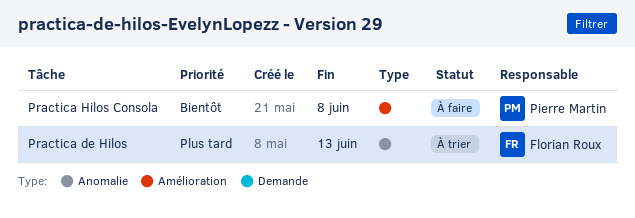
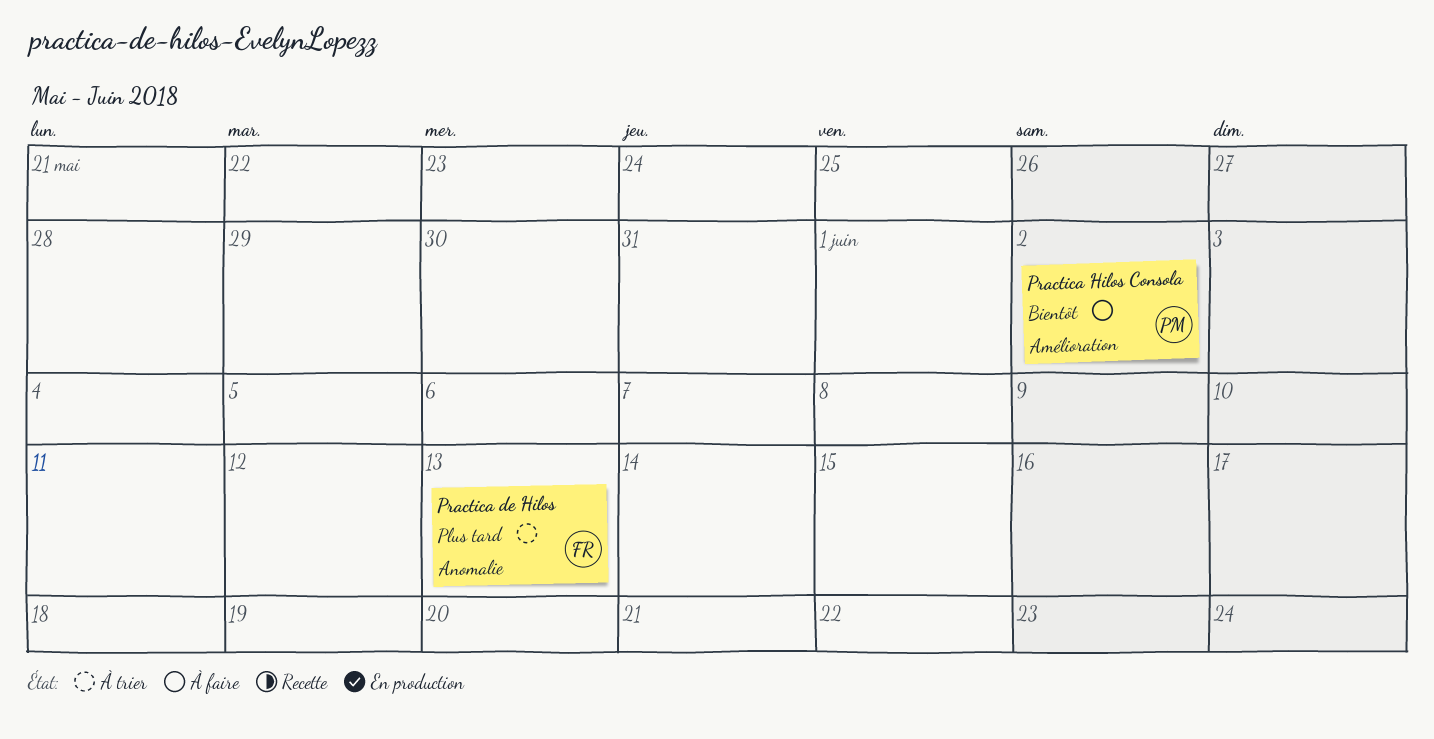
Practica Hilos Consola, due: Jun 8 -> Jun 2

